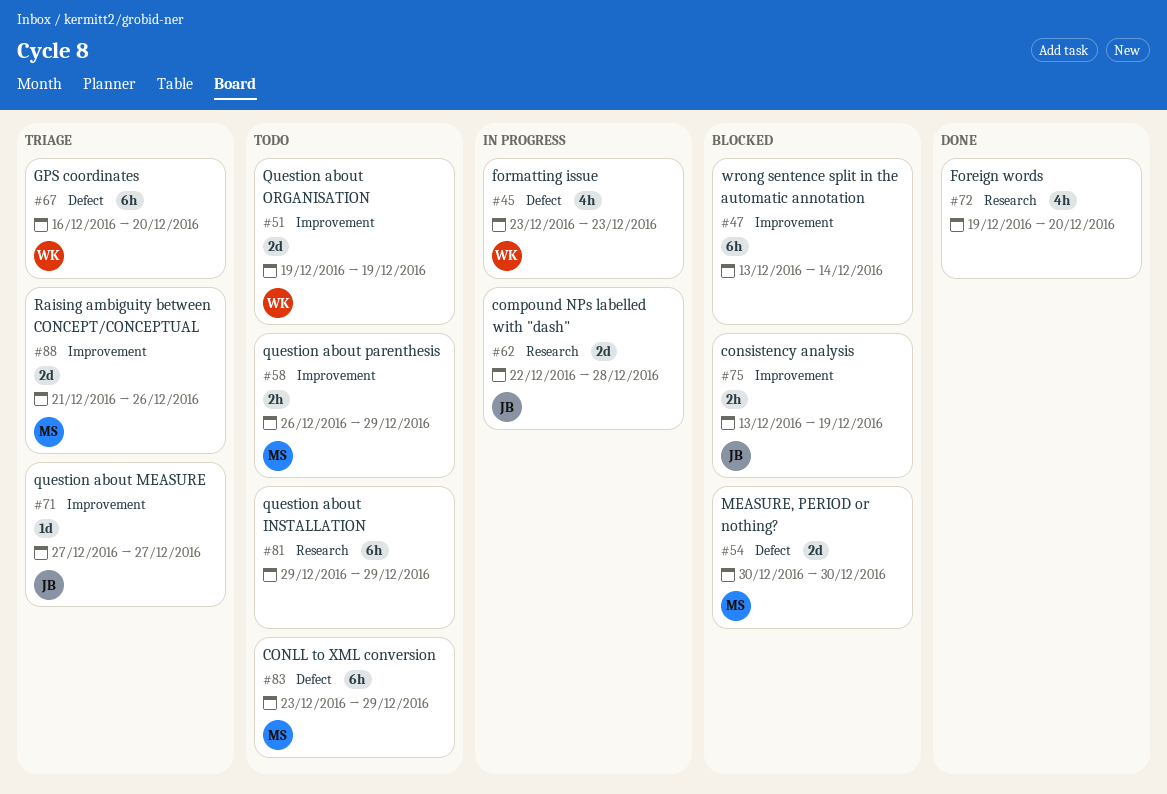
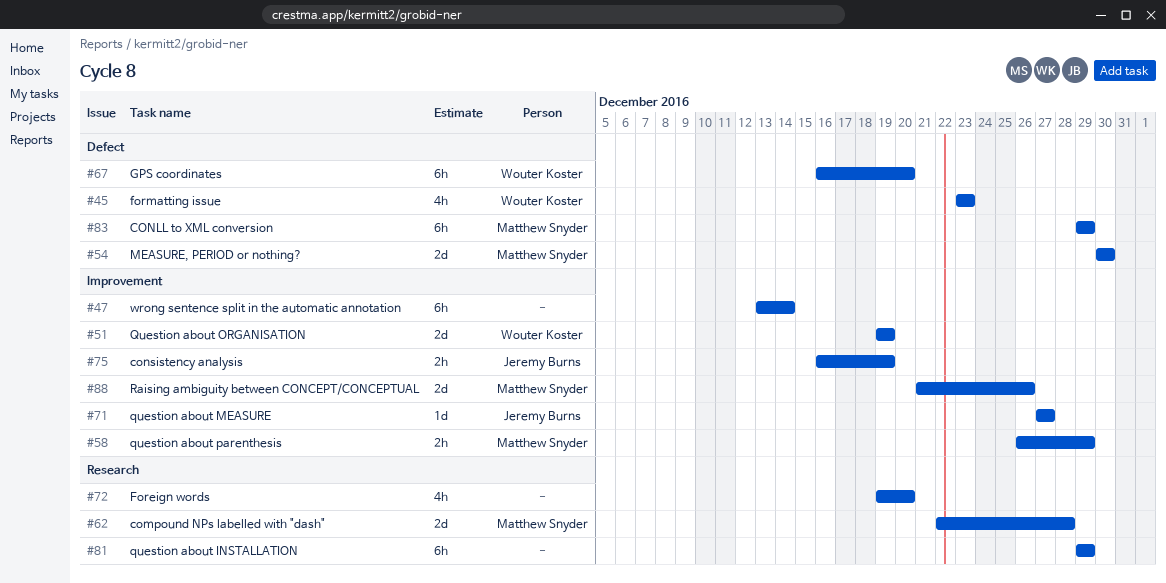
#62, owner: Jeremy Burns -> Matthew Snyder
#75, start: Dec 13 -> Dec 16
#83, start: Dec 23 -> Dec 29

